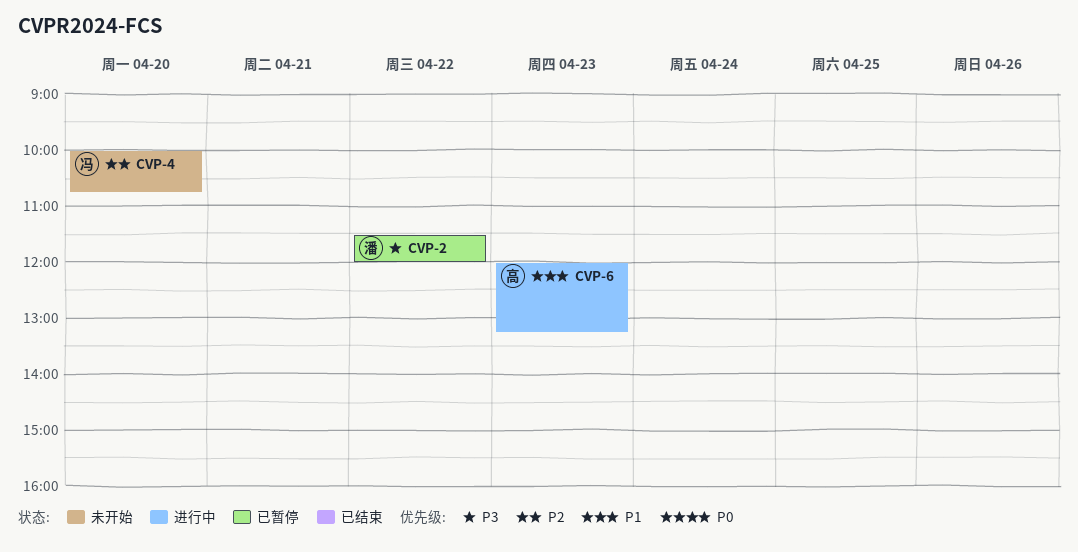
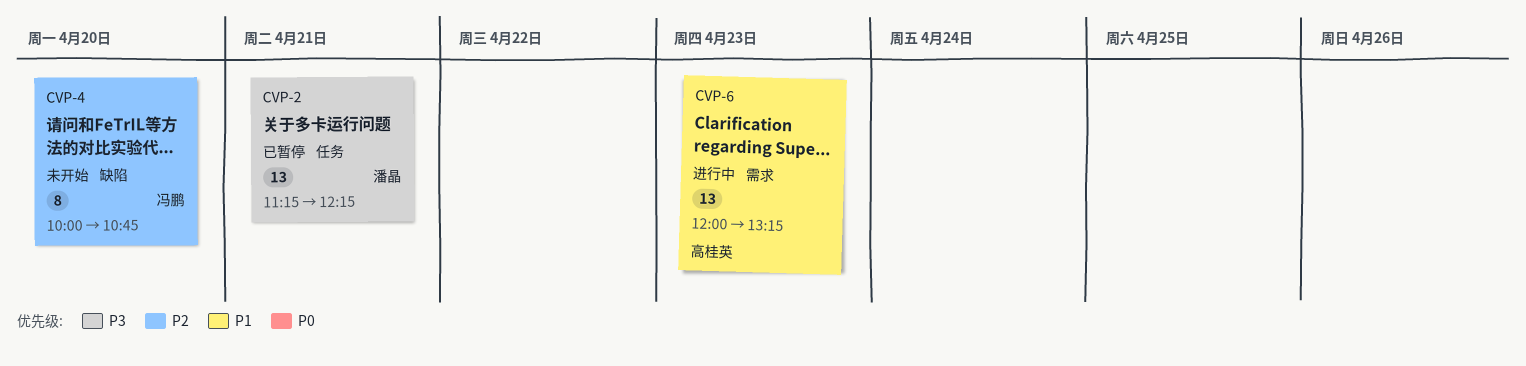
CVP-2, day: Apr 22 -> Apr 21
CVP-2, begins: 11:30 -> 11:15
CVP-2, ends: 12:00 -> 12:15

